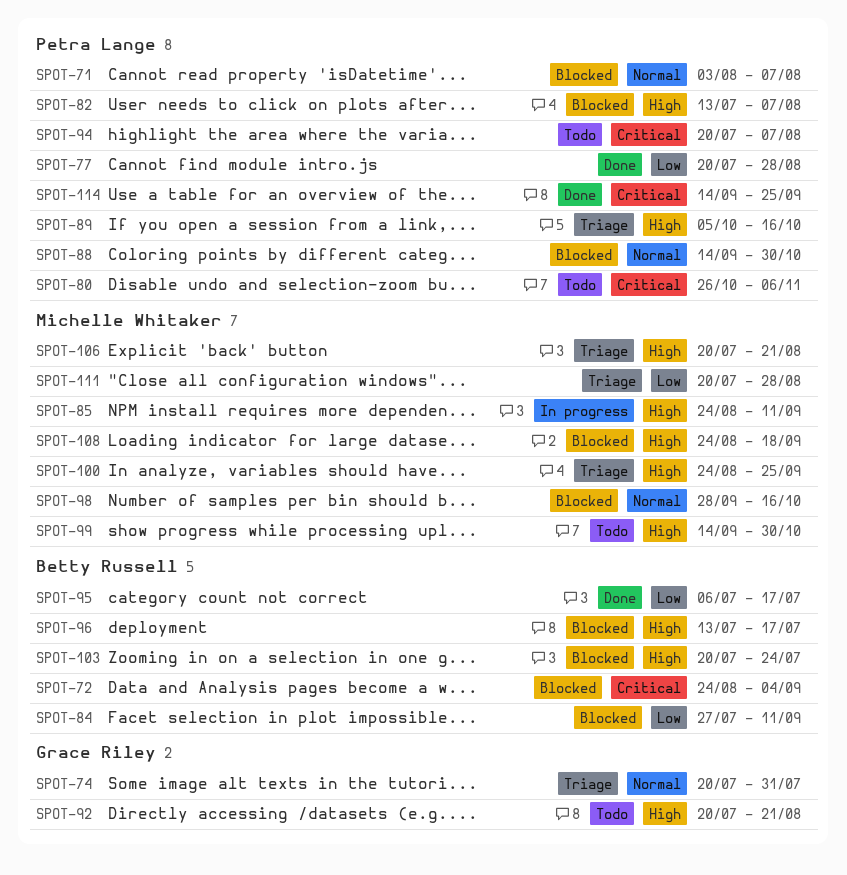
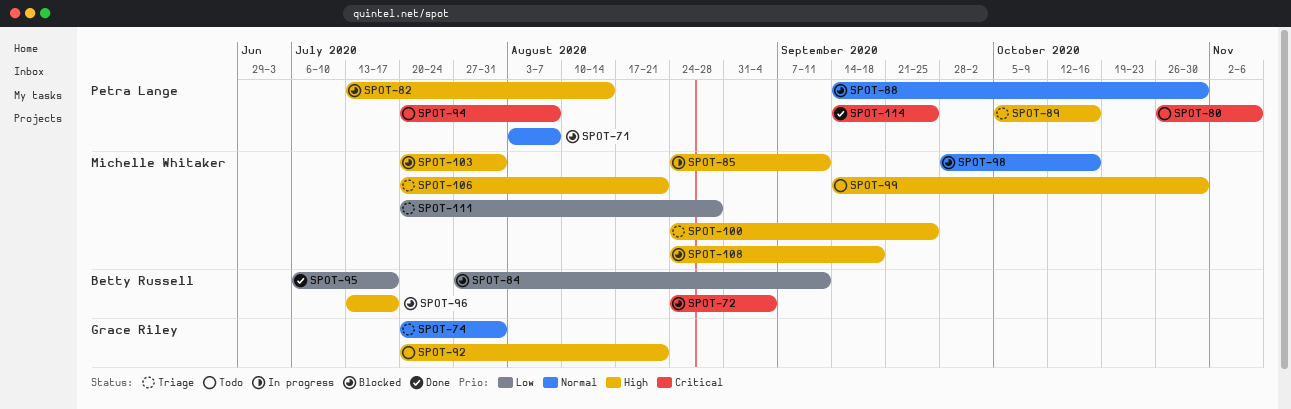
SPOT-77: present -> none
SPOT-82, due: Aug 7 -> Aug 14
SPOT-103, owner: Betty Russell -> Michelle Whitaker
SPOT-103, due: Jul 24 -> Jul 31

